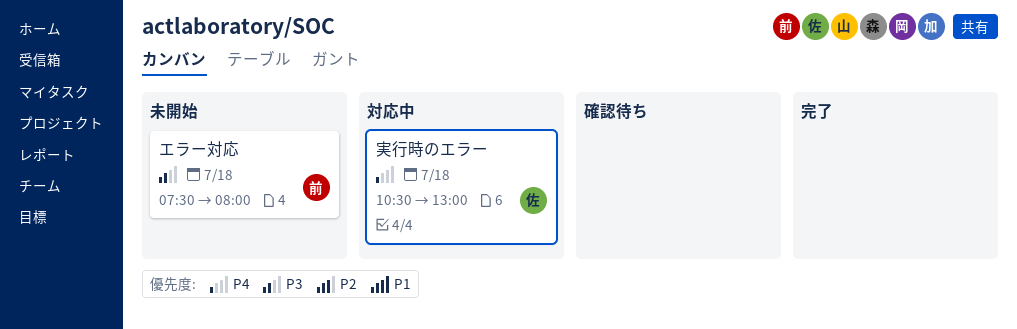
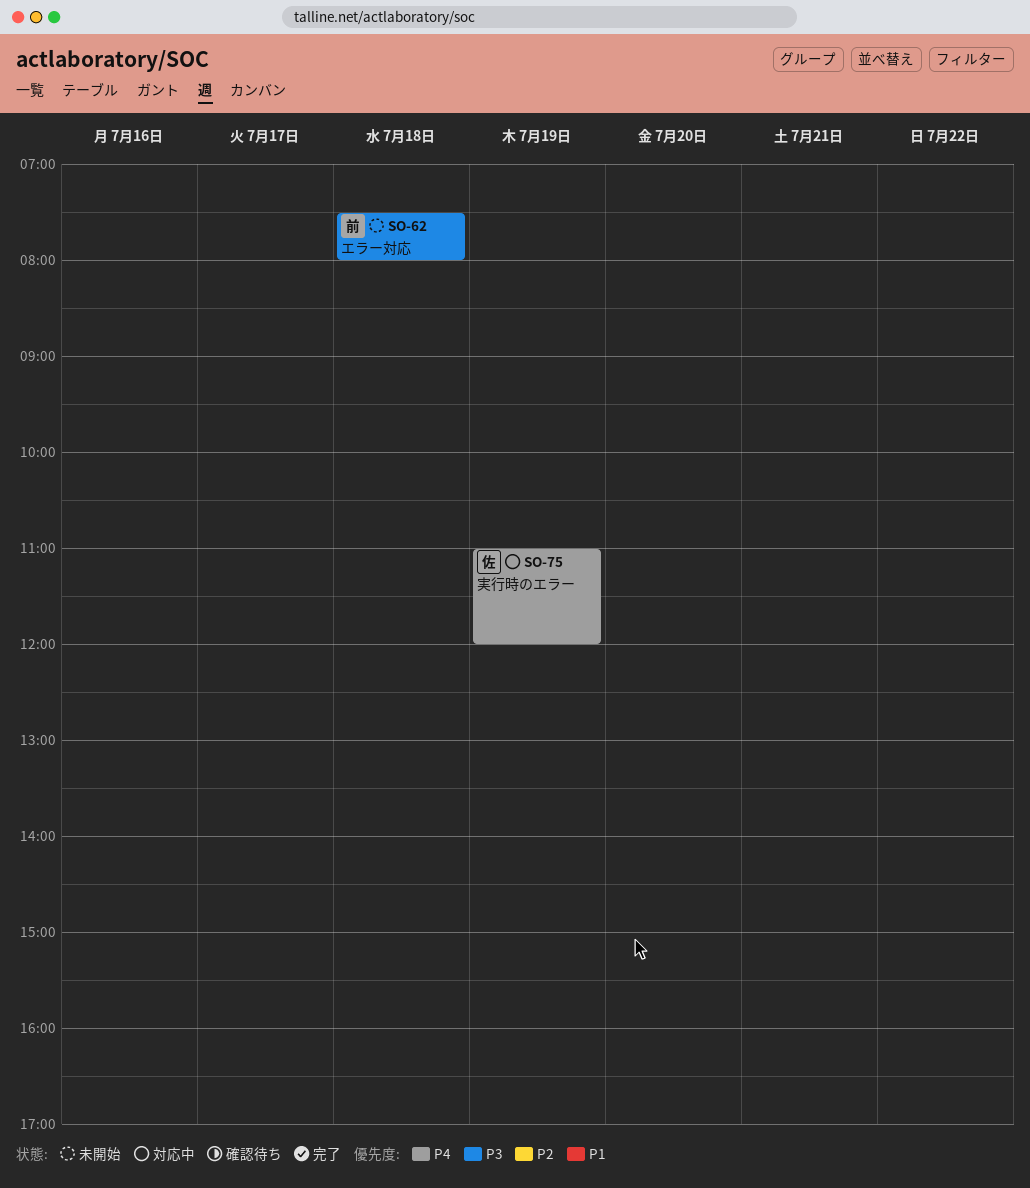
実行時のエラー, day: Jul 18 -> Jul 19
実行時のエラー, begins: 10:30 -> 11:00
実行時のエラー, ends: 13:00 -> 12:00

